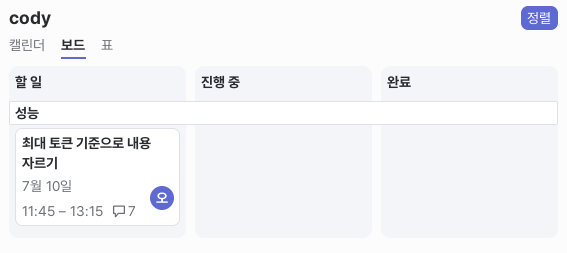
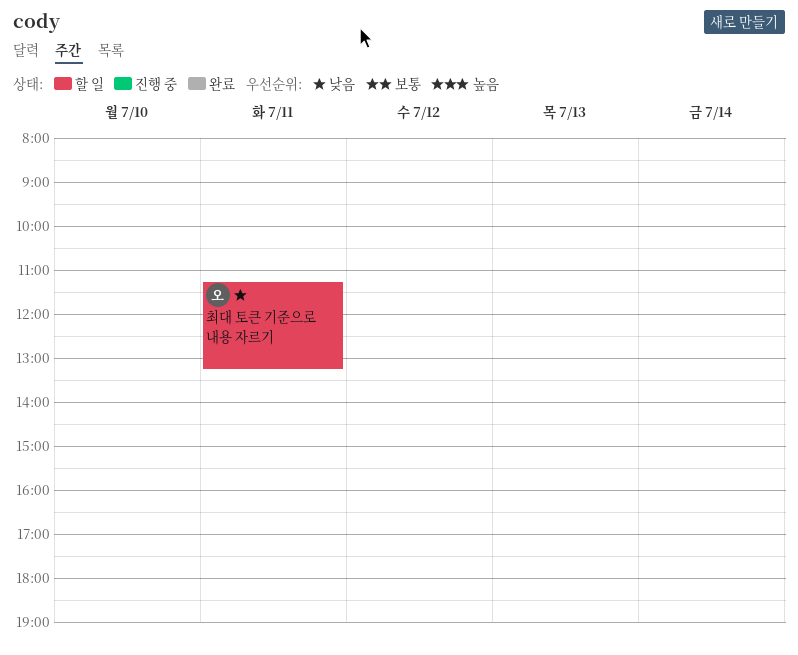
최대 토큰 기준으로 내용 자르기, day: Jul 10 -> Jul 11
최대 토큰 기준으로 내용 자르기, begins: 11:45 -> 11:15

